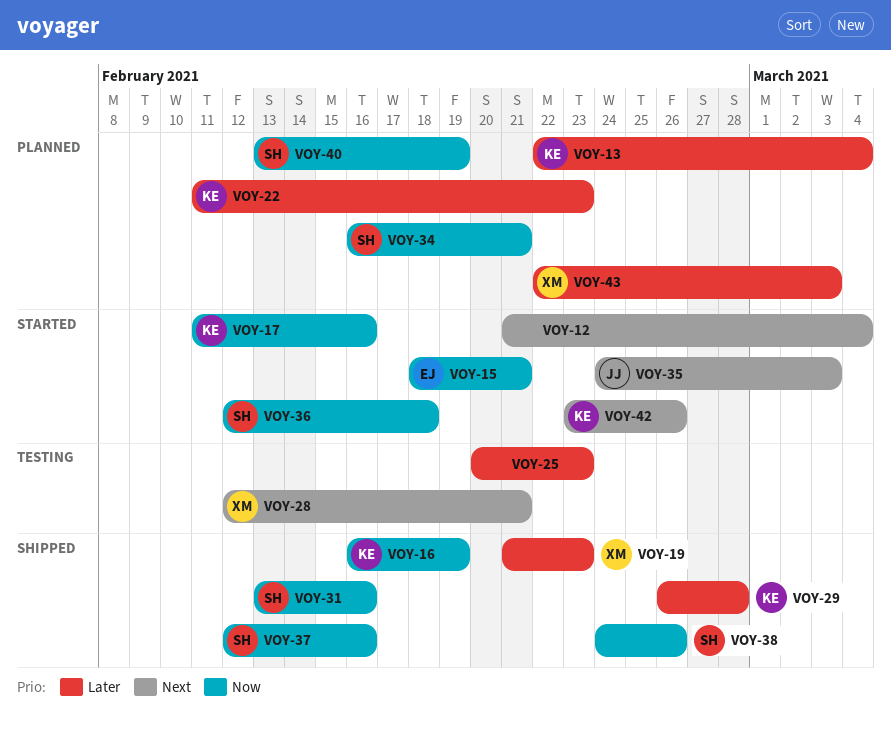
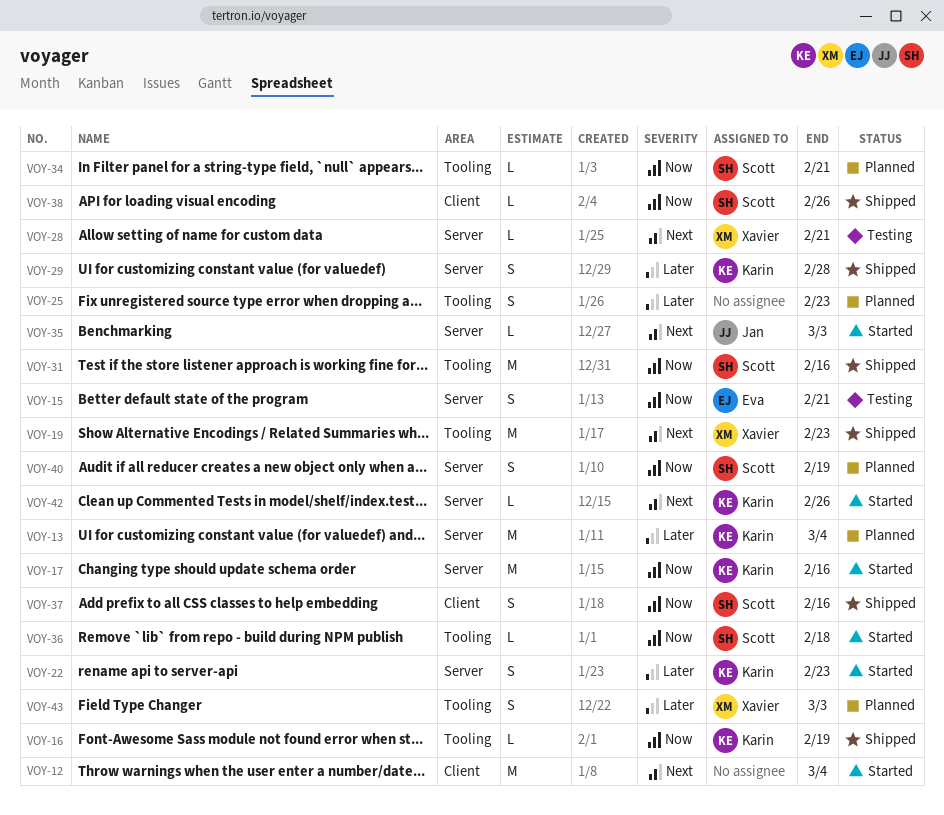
VOY-15, status: Started -> Testing
VOY-19, priority: Later -> Next
VOY-22, status: Planned -> Started
VOY-25, status: Testing -> Planned

